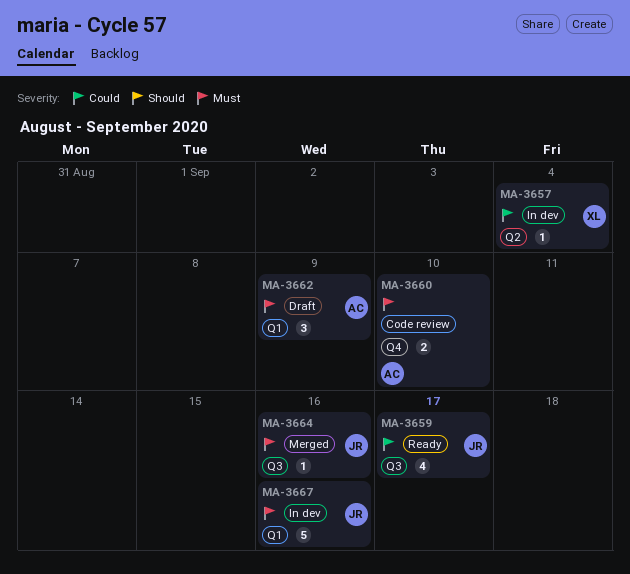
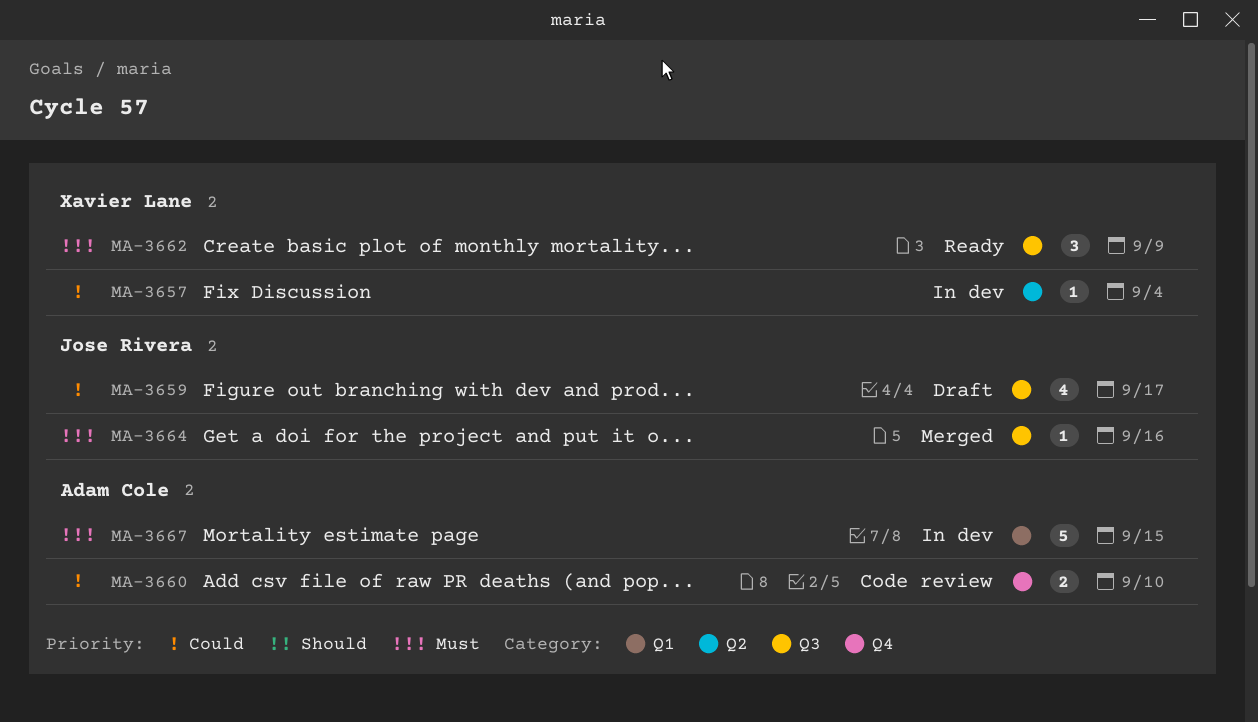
MA-3659, status: Ready -> Draft
MA-3660, priority: Must -> Could
MA-3662, status: Draft -> Ready
MA-3662, owner: Adam Cole -> Xavier Lane
MA-3662, label: Q1 -> Q3
MA-3667, owner: Jose Rivera -> Adam Cole
MA-3667, due: Sep 16 -> Sep 15

